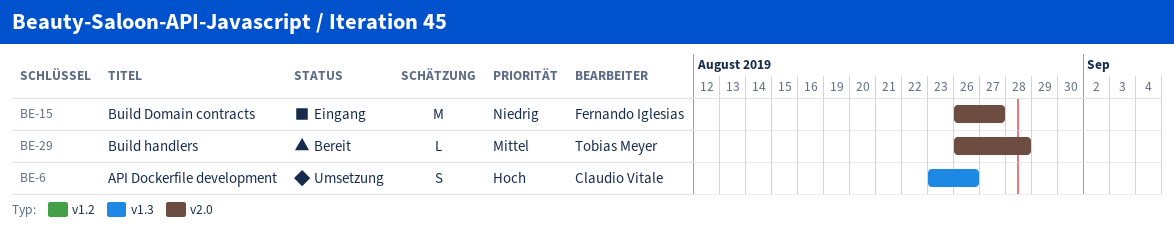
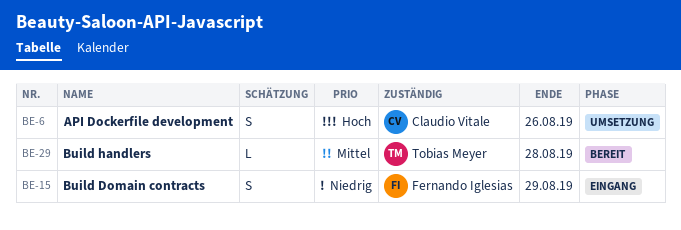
BE-15, estimate: M -> S
BE-15, due: Aug 27 -> Aug 29

